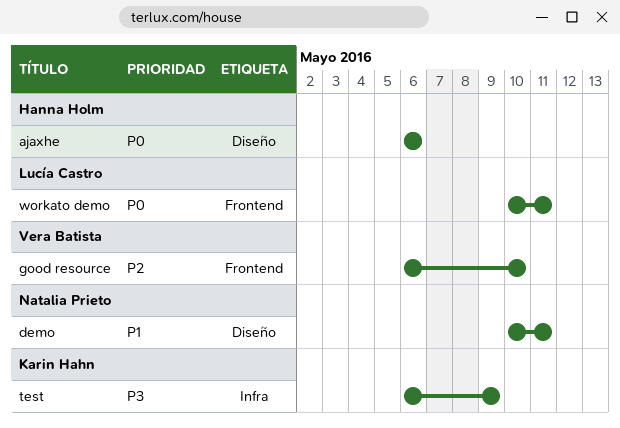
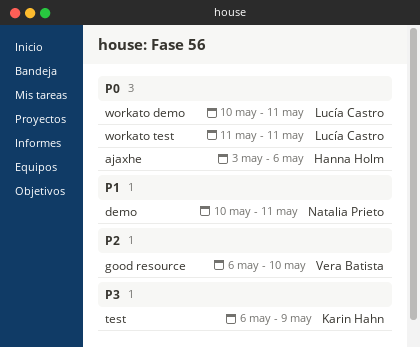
ajaxhe, start: May 6 -> May 3
workato test: none -> present

